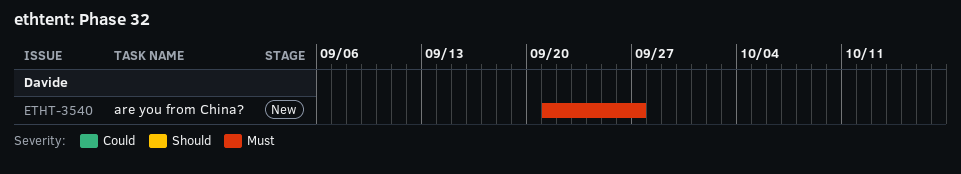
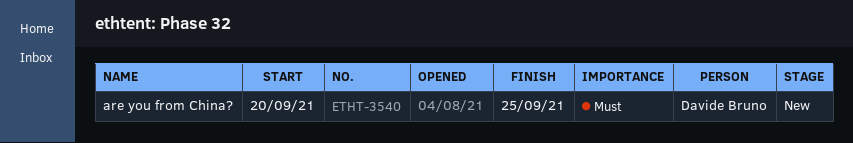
ETHT-3540, start: Sep 21 -> Sep 20
ETHT-3540, due: Sep 27 -> Sep 25

